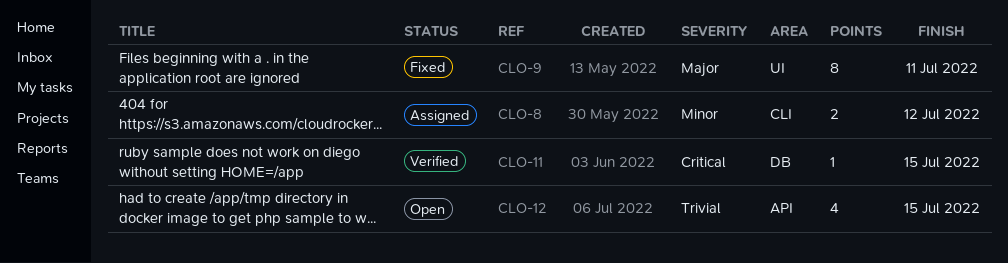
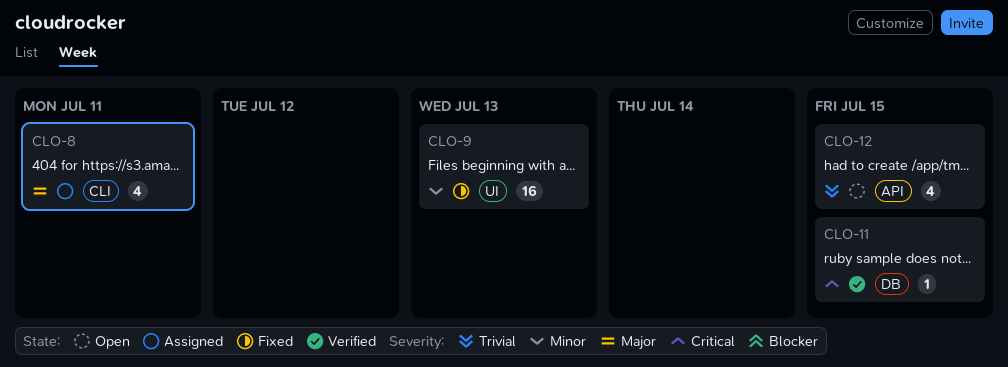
CLO-8, priority: Minor -> Major
CLO-8, estimate: 2 -> 4
CLO-8, due: Jul 12 -> Jul 11
CLO-9, priority: Major -> Minor
CLO-9, estimate: 8 -> 16
CLO-9, due: Jul 11 -> Jul 13

